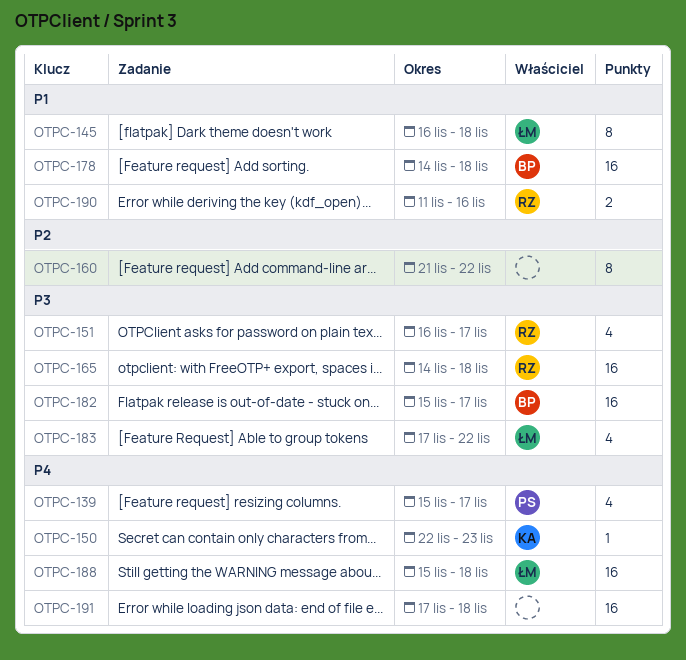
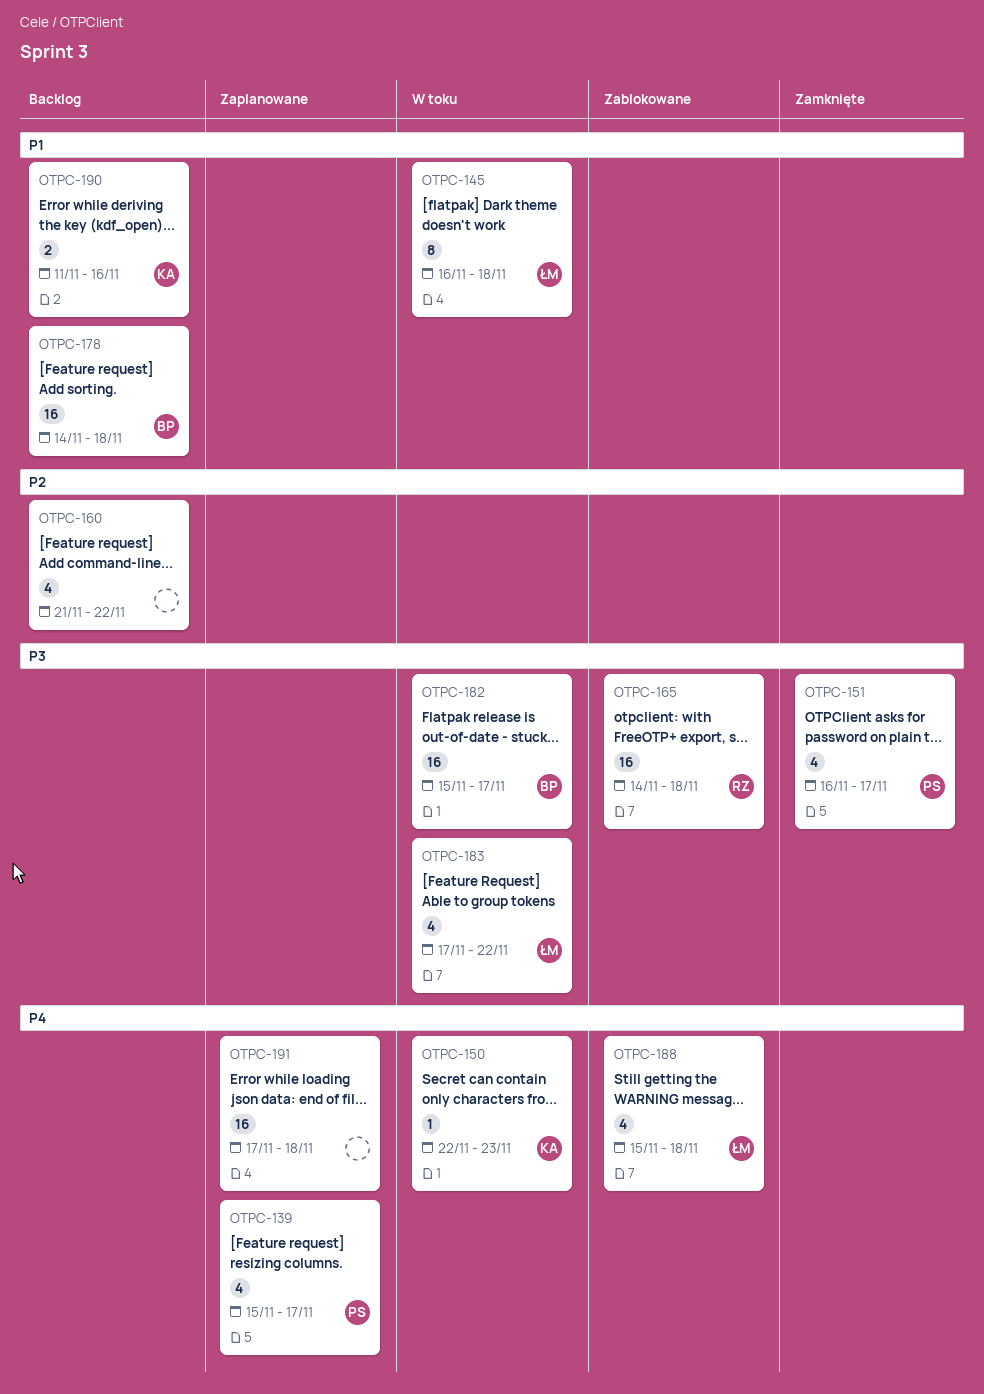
OTPC-151, owner: RZ -> PS
OTPC-160, estimate: 8 -> 4
OTPC-188, estimate: 16 -> 4
OTPC-190, owner: RZ -> KA

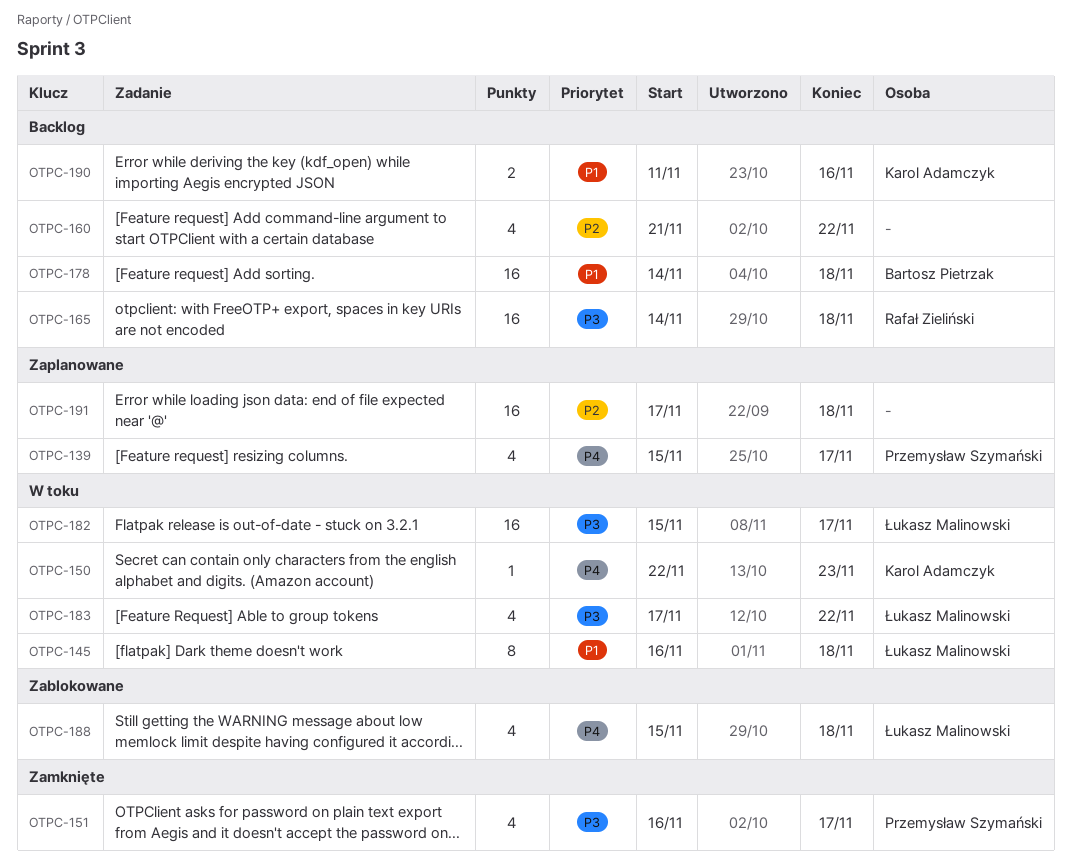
OTPC-165, status: Zablokowane -> Backlog
OTPC-182, owner: Bartosz Pietrzak -> Łukasz Malinowski
OTPC-191, priority: P4 -> P2

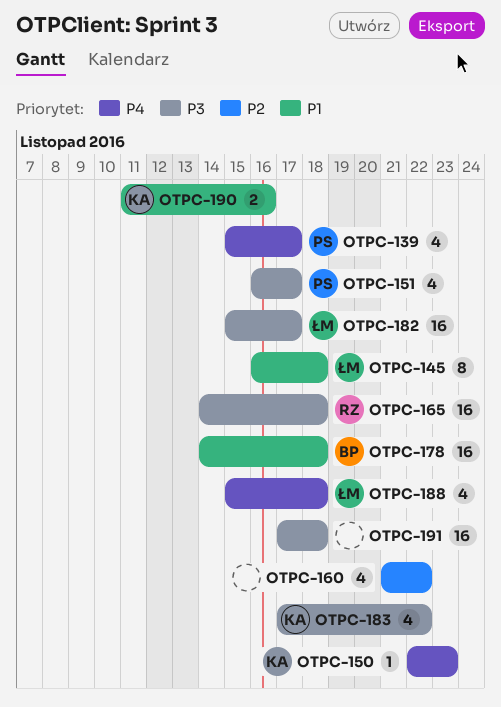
OTPC-183, owner: Łukasz Malinowski -> Karol Adamczyk
OTPC-191, priority: P2 -> P3

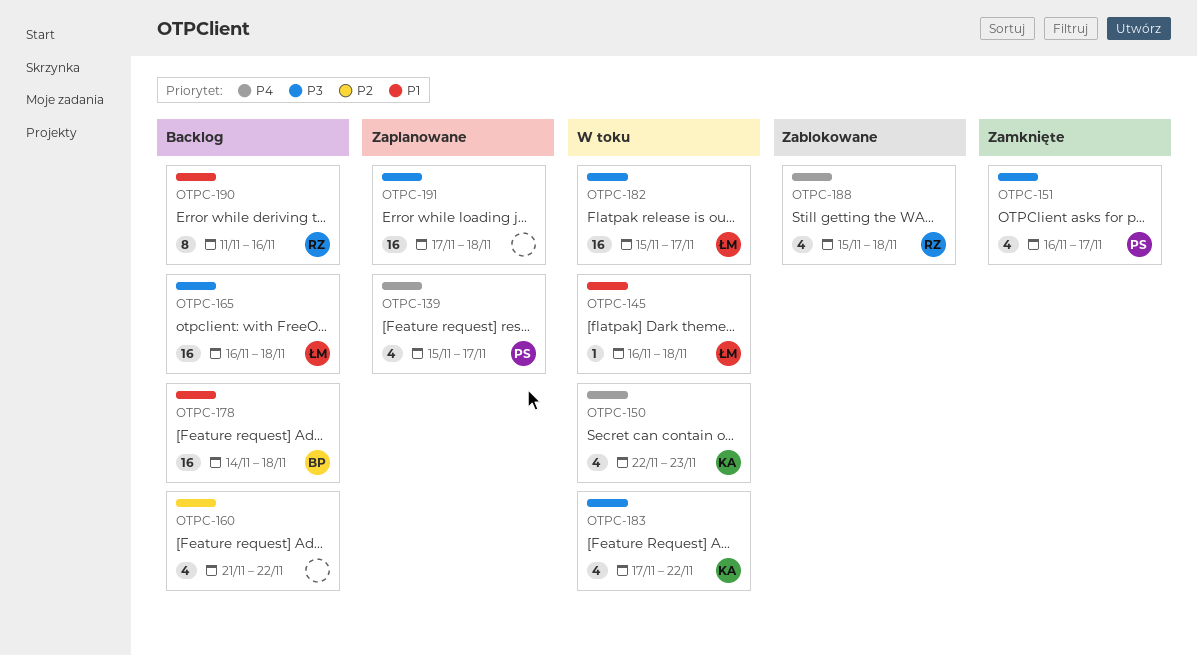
OTPC-145, estimate: 8 -> 1
OTPC-150, estimate: 1 -> 4
OTPC-165, owner: RZ -> ŁM
OTPC-165, start: Nov 14 -> Nov 16
OTPC-188, owner: ŁM -> RZ
OTPC-190, owner: KA -> RZ
OTPC-190, estimate: 2 -> 8

